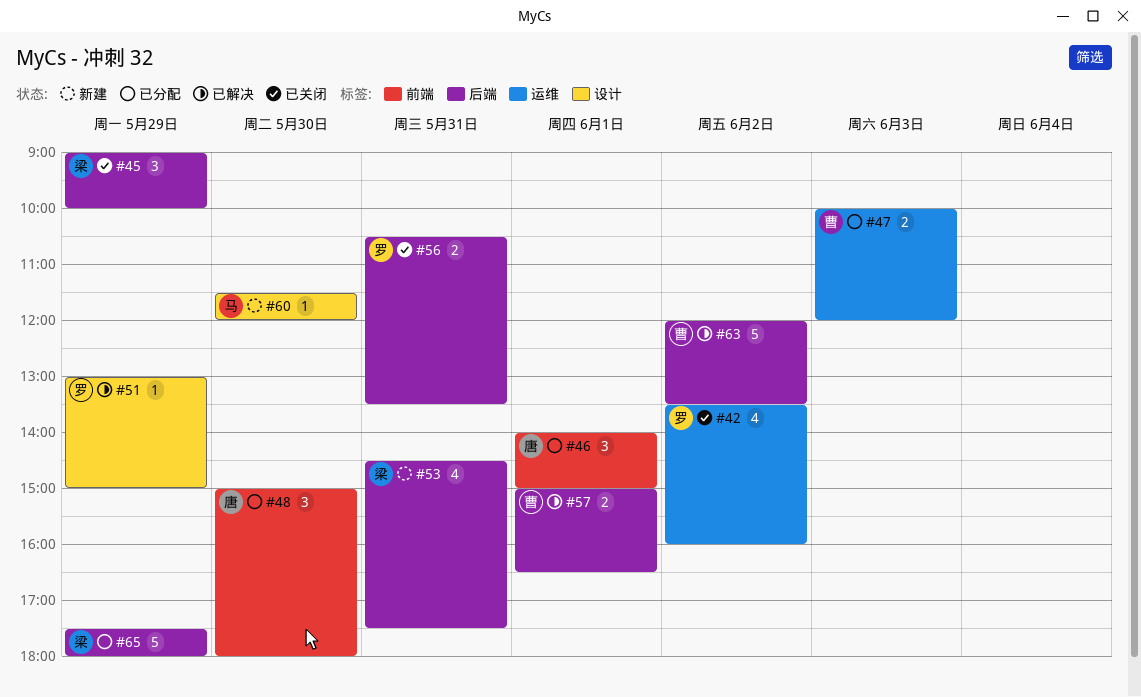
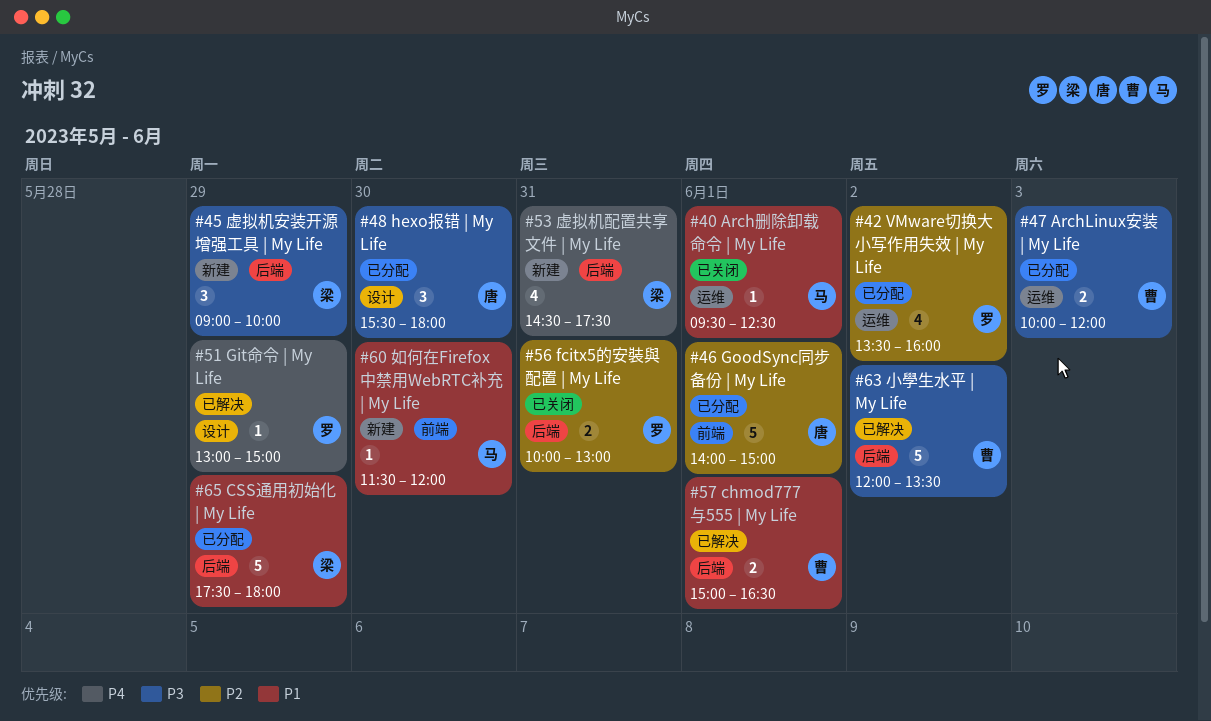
#40: none -> present
#42, status: 已关闭 -> 已分配
#45, status: 已关闭 -> 新建
#46, estimate: 3 -> 5
#48, label: 前端 -> 设计
#48, begins: 15:00 -> 15:30
#56, begins: 10:30 -> 10:00
#56, ends: 13:30 -> 13:00
#60, label: 设计 -> 前端

